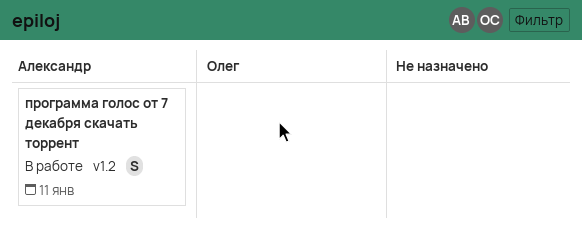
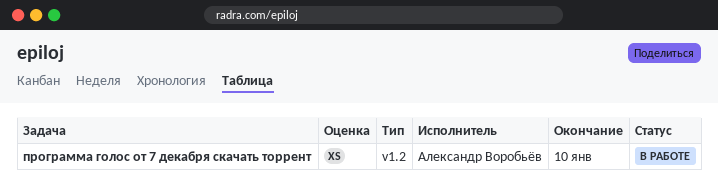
программа голос от 7 декабря скачать торрент, estimate: S -> XS
программа голос от 7 декабря скачать торрент, due: Jan 11 -> Jan 10

